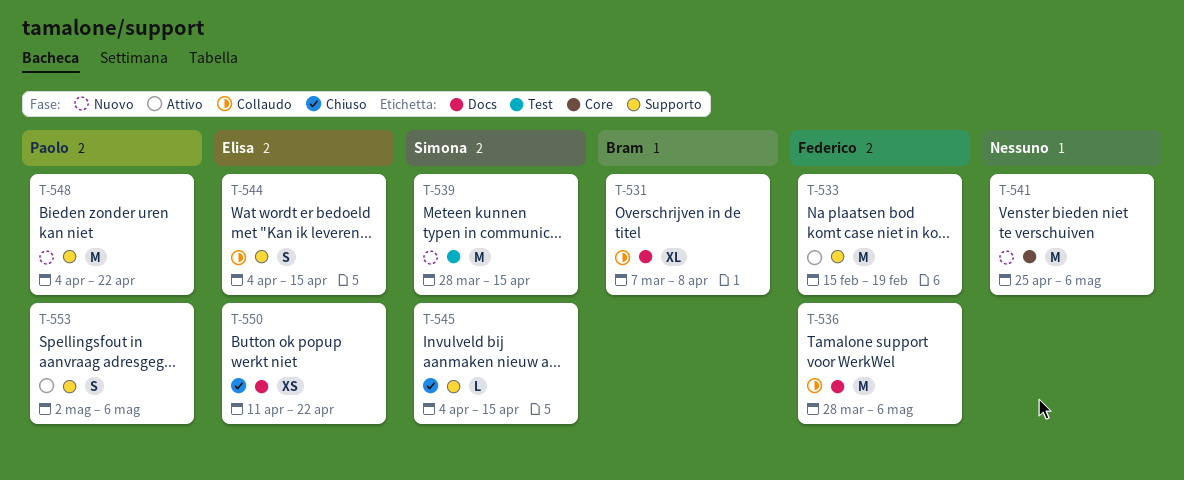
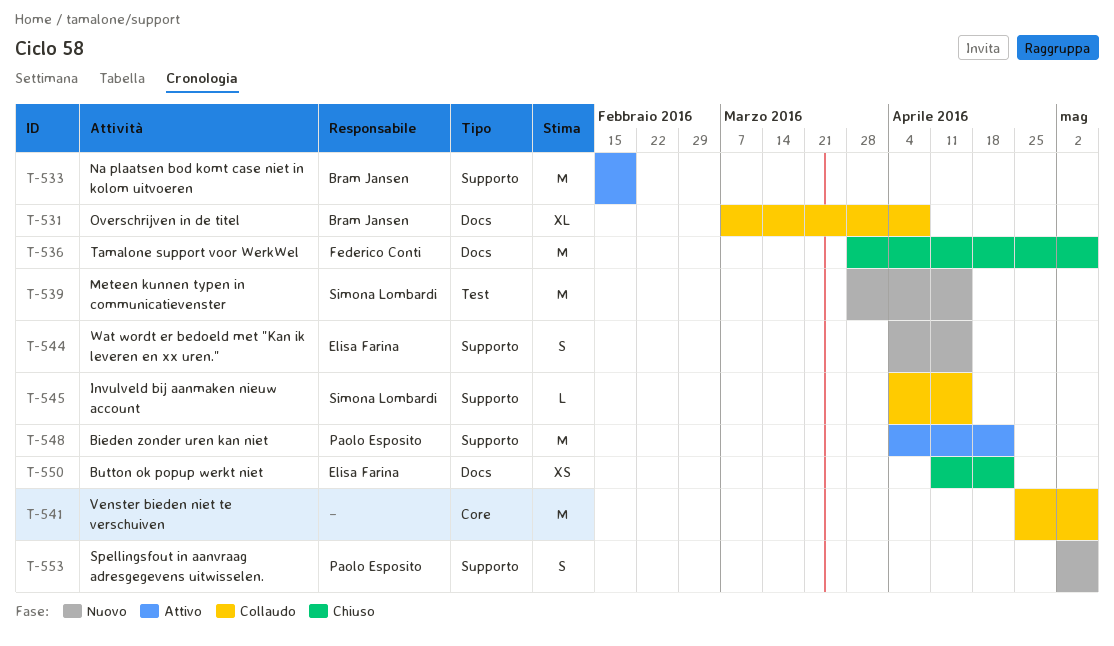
T-533, owner: Federico Conti -> Bram Jansen
T-536, status: Collaudo -> Chiuso
T-541, status: Nuovo -> Collaudo
T-544, status: Collaudo -> Nuovo
T-545, status: Chiuso -> Collaudo
T-548, status: Nuovo -> Attivo
T-553, status: Attivo -> Nuovo

